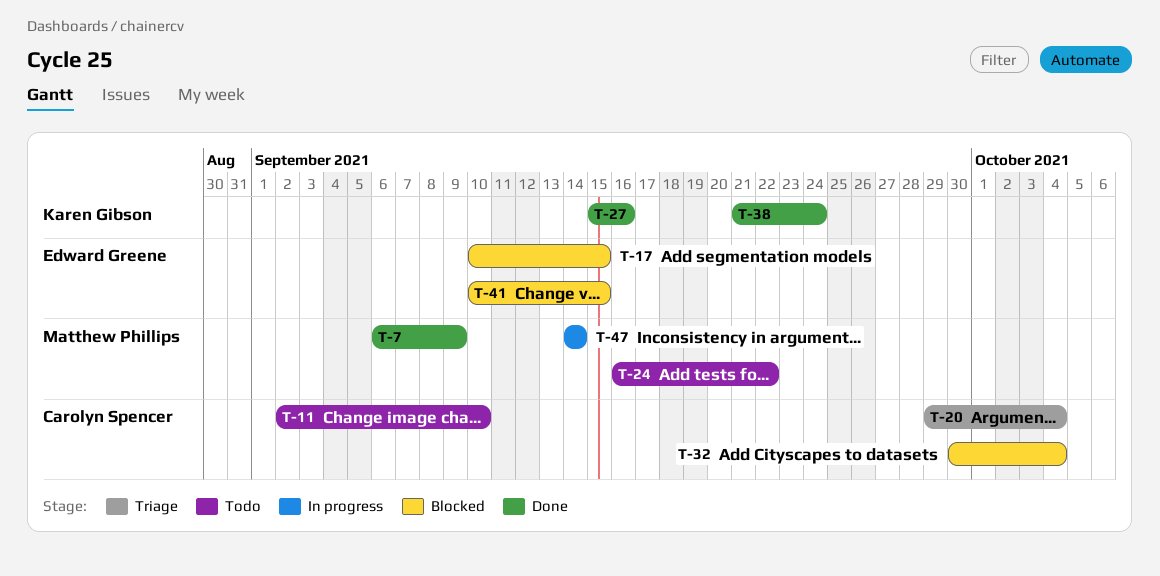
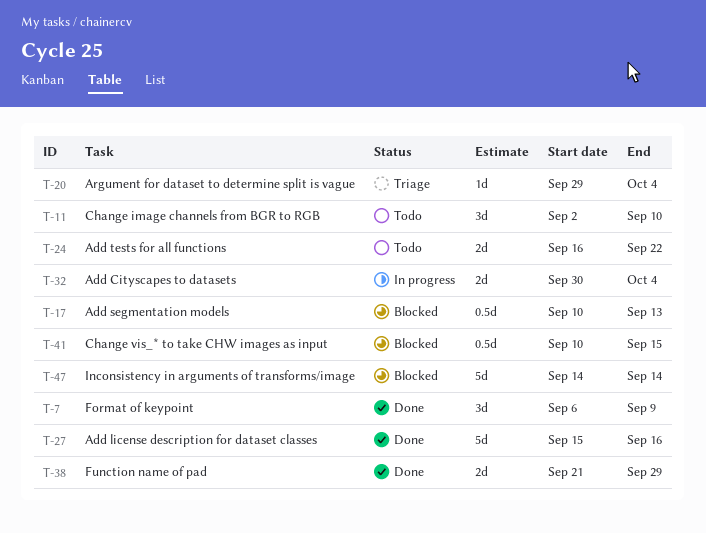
T-17, due: Sep 15 -> Sep 13
T-32, status: Blocked -> In progress
T-38, due: Sep 24 -> Sep 29
T-47, status: In progress -> Blocked

